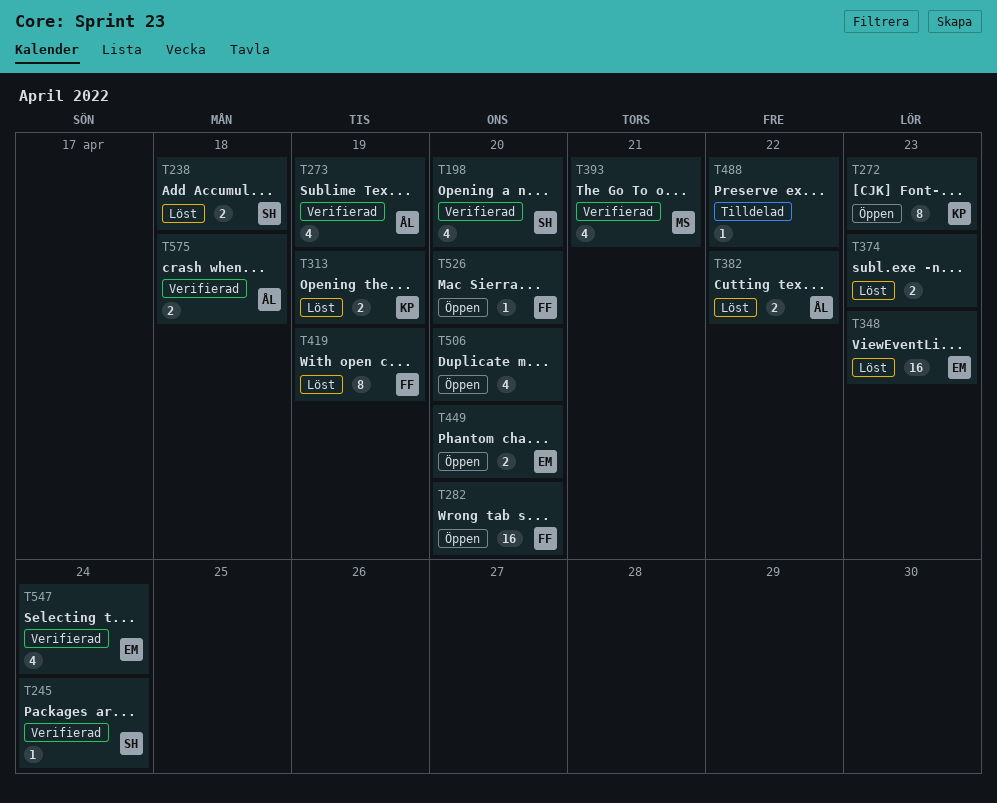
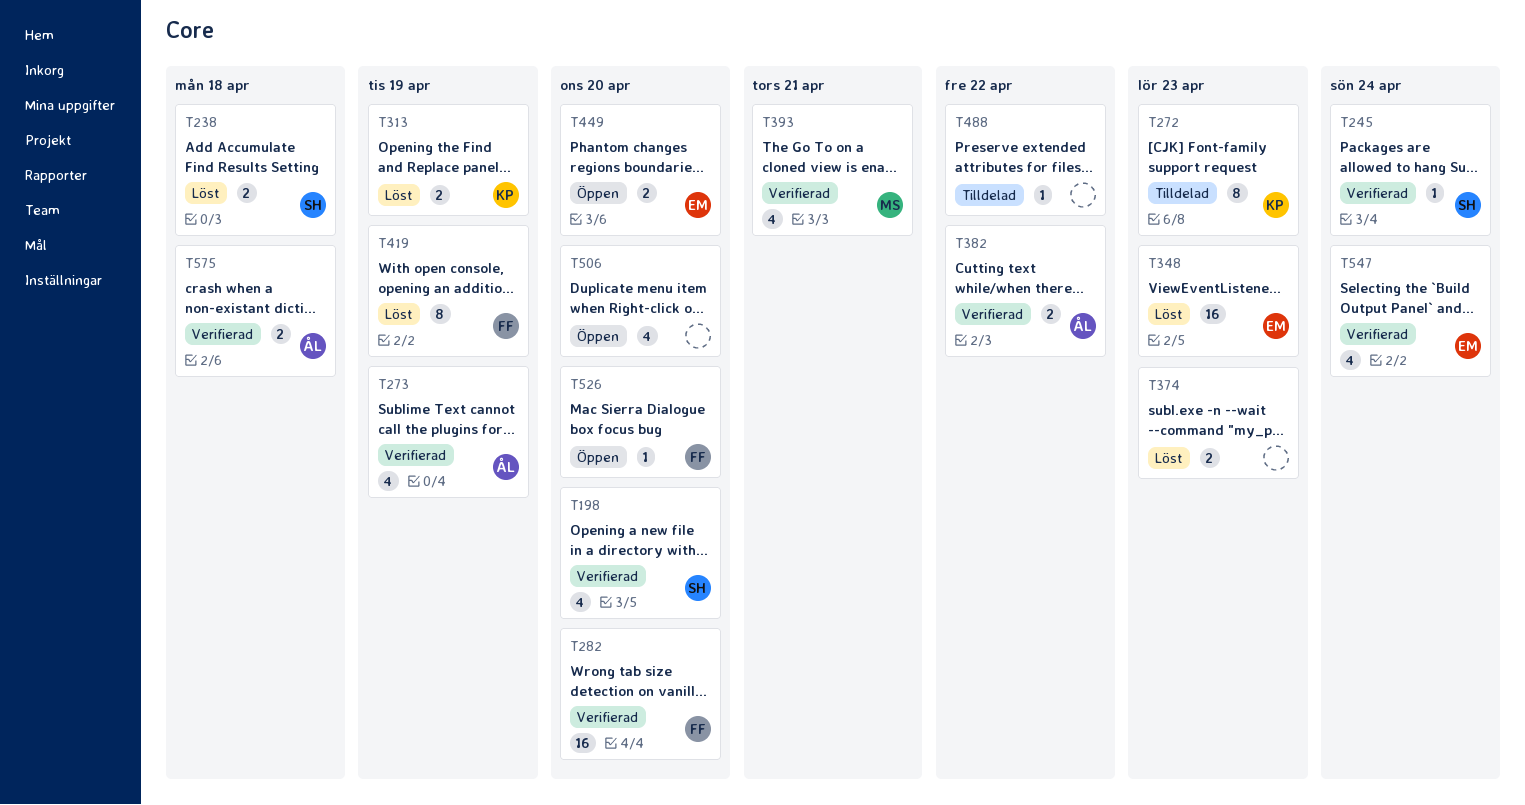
T272, status: Öppen -> Tilldelad
T282, status: Öppen -> Verifierad
T382, status: Löst -> Verifierad

